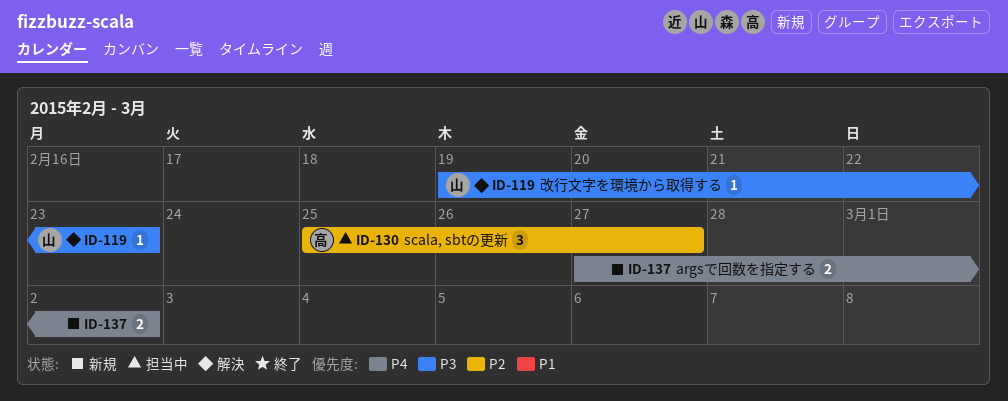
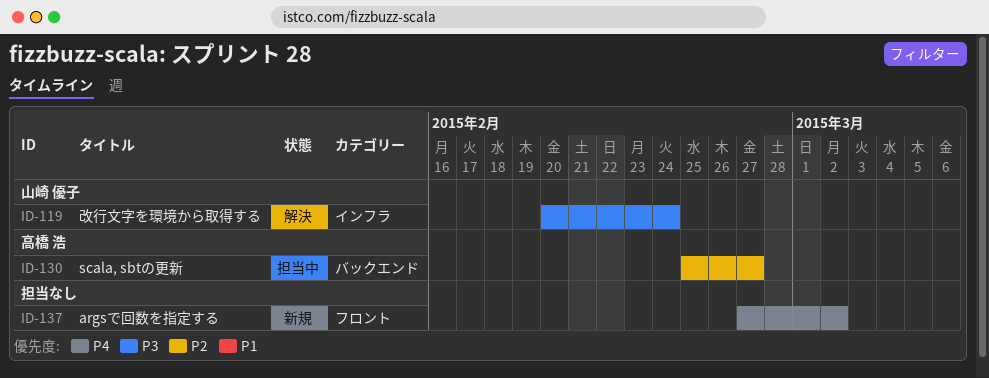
ID-119, start: Feb 19 -> Feb 20
ID-119, due: Feb 23 -> Feb 24

